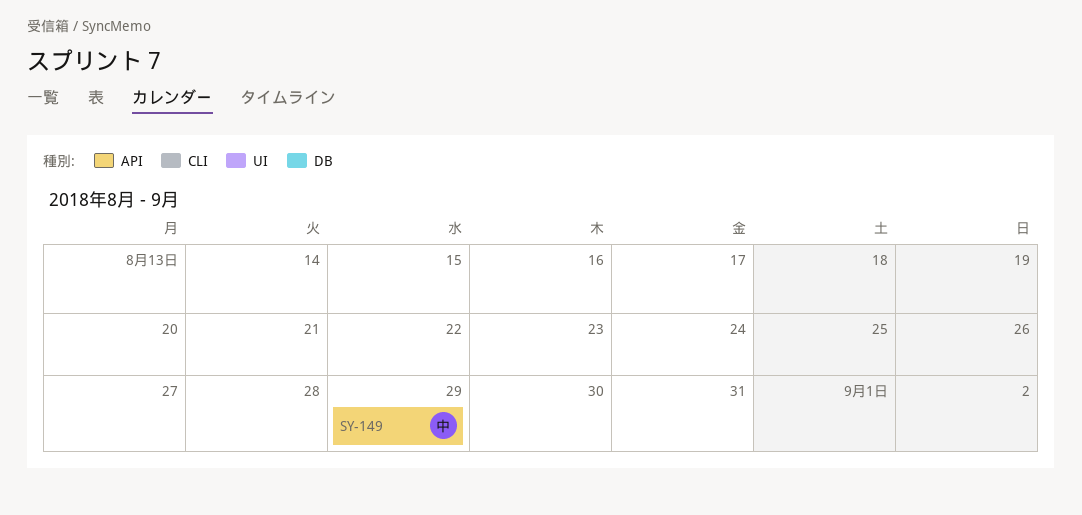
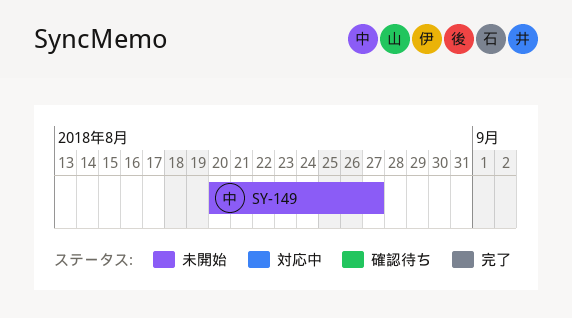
SY-149, due: Aug 29 -> Aug 27

